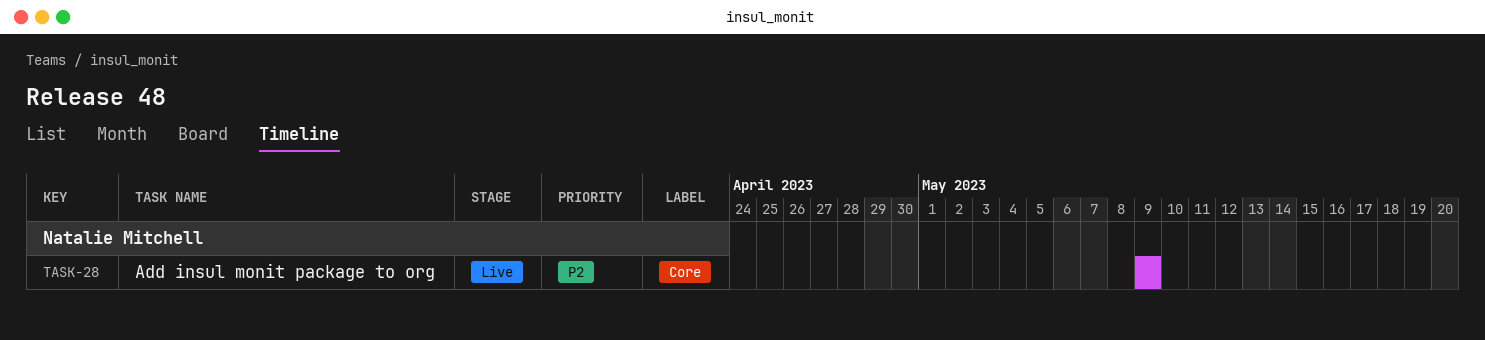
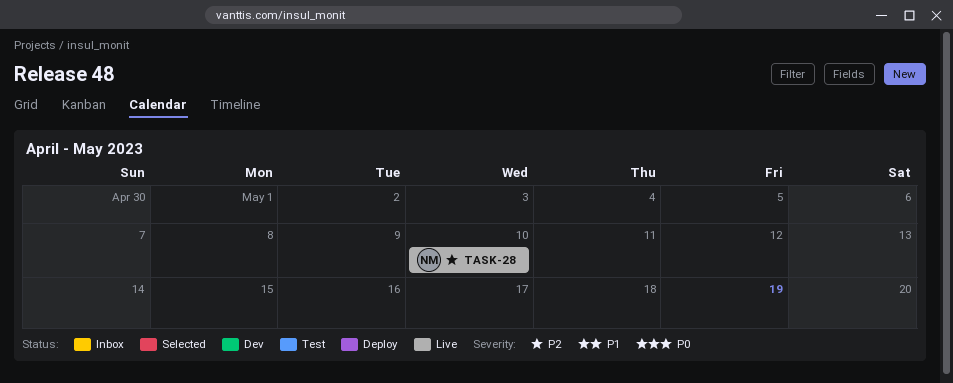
TASK-28, start: May 9 -> May 10
TASK-28, due: May 9 -> May 10

